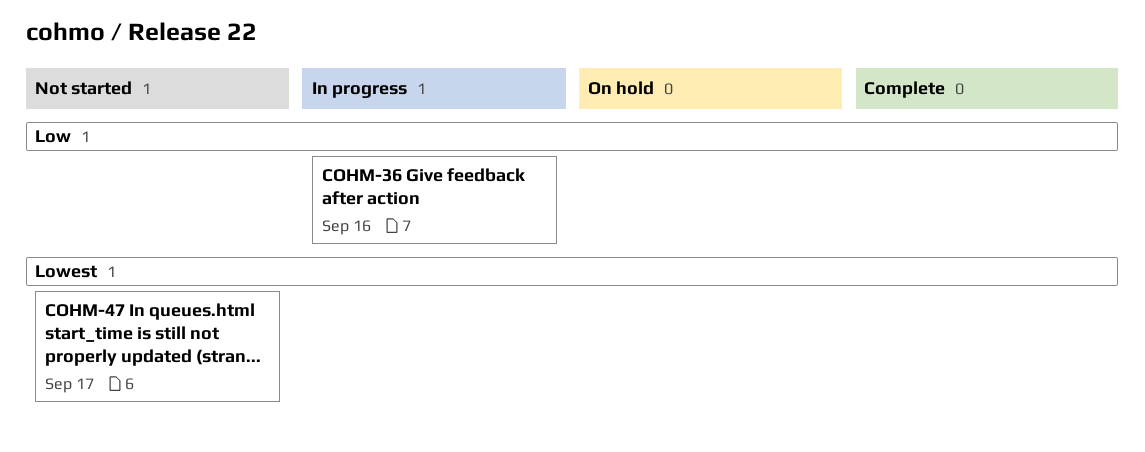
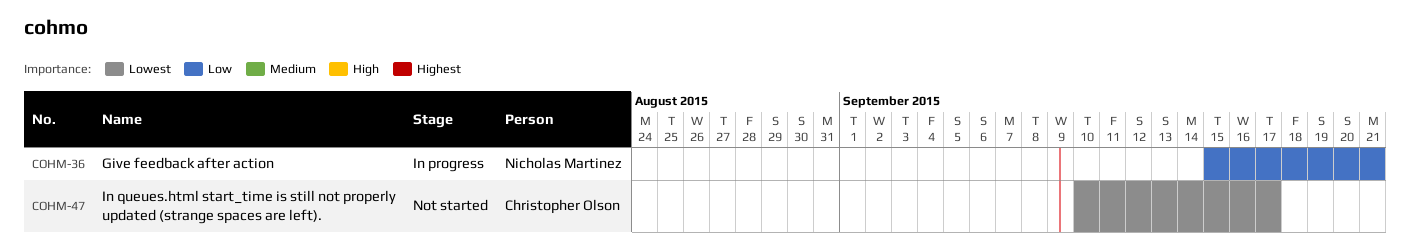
COHM-36, due: Sep 16 -> Sep 21

